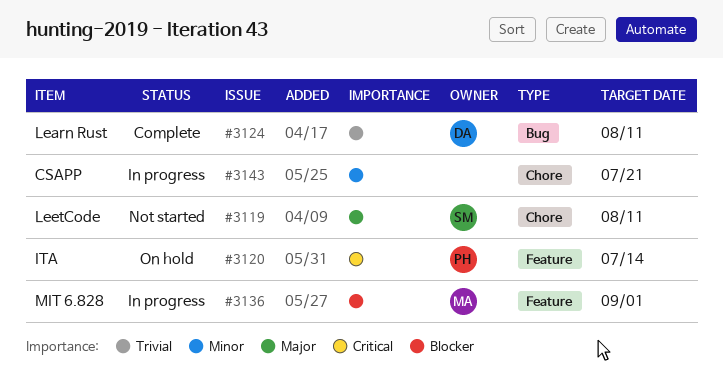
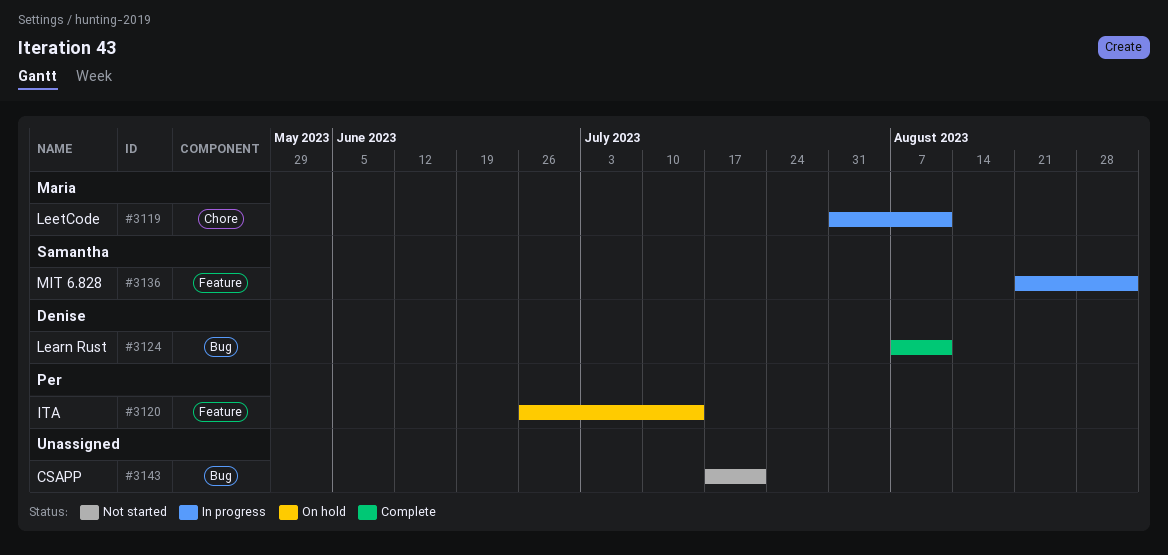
#3119, status: Not started -> In progress
#3119, owner: Samantha -> Maria
#3136, owner: Maria -> Samantha
#3143, status: In progress -> Not started
#3143, label: Chore -> Bug

